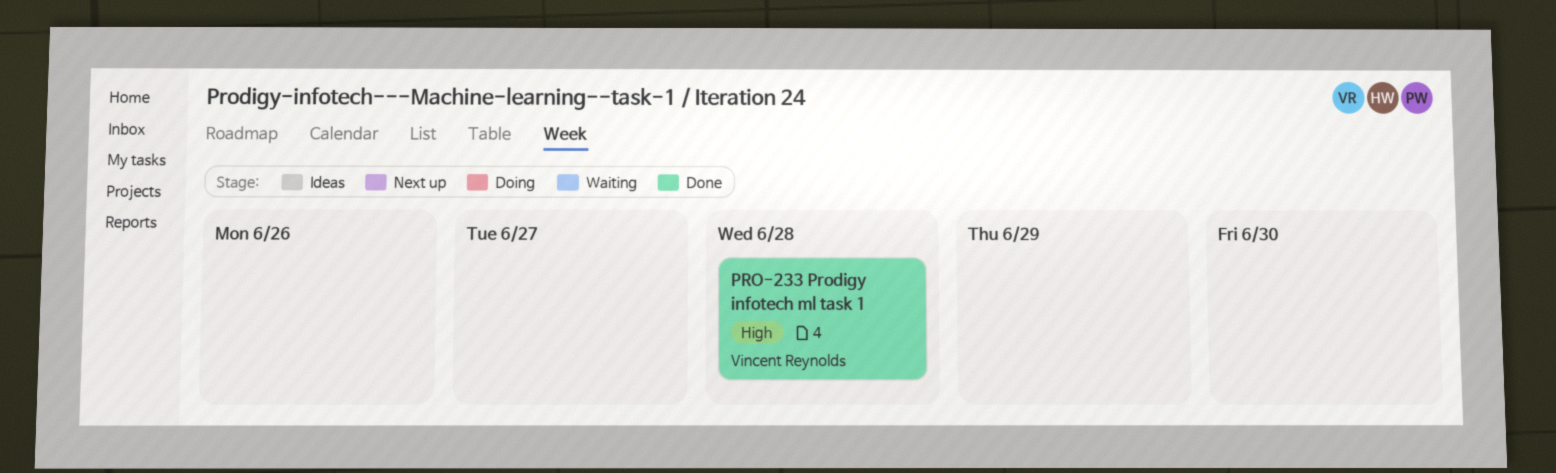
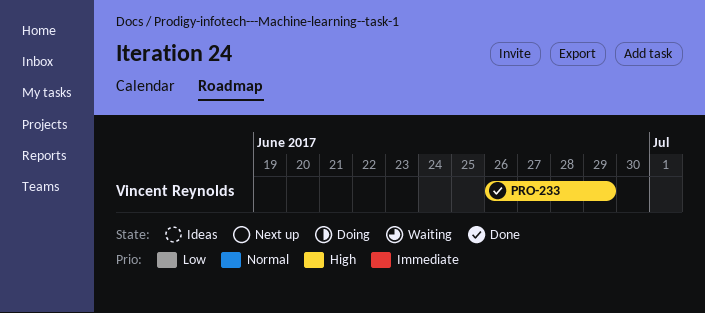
PRO-233, due: Jun 28 -> Jun 29

